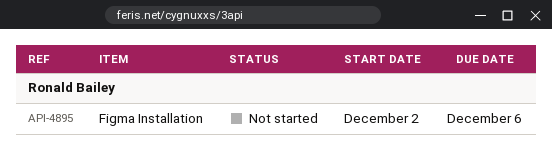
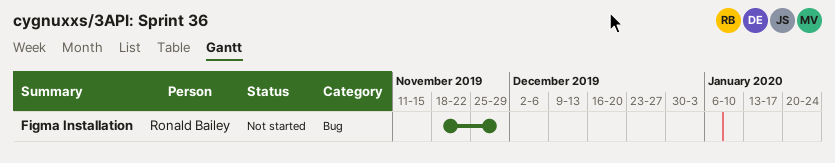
Figma Installation, start: Dec 2 -> Nov 18
Figma Installation, due: Dec 6 -> Nov 29

